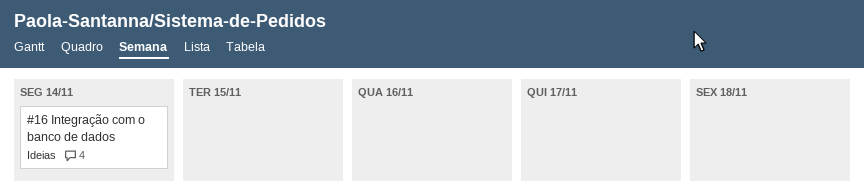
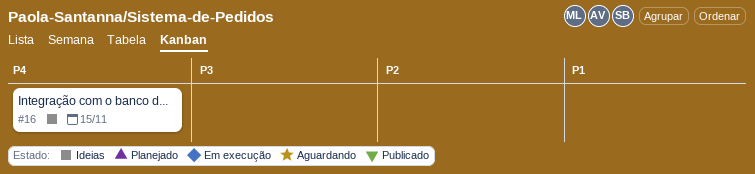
#16, due: Nov 14 -> Nov 15

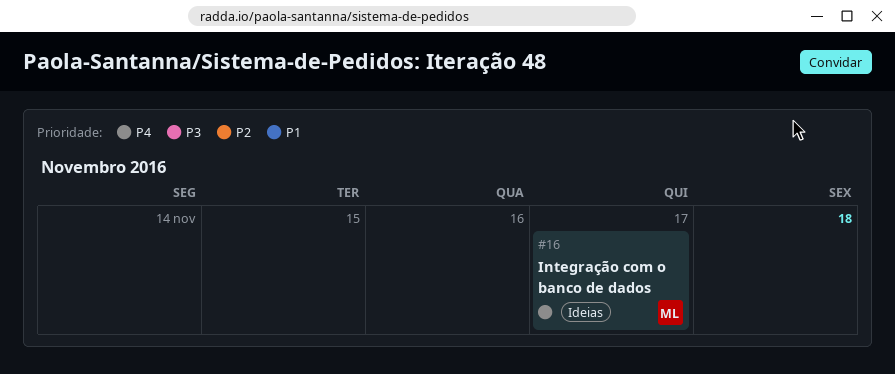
#16, due: Nov 15 -> Nov 17

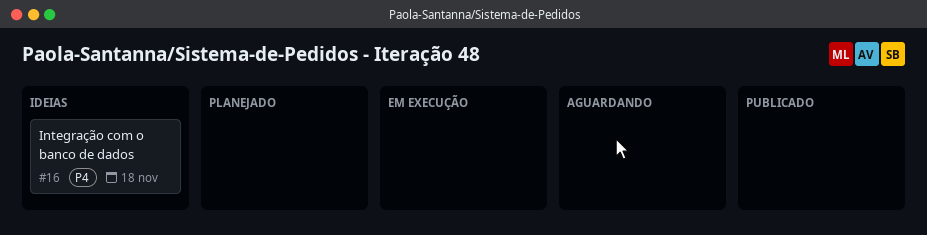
#16, due: Nov 17 -> Nov 18

